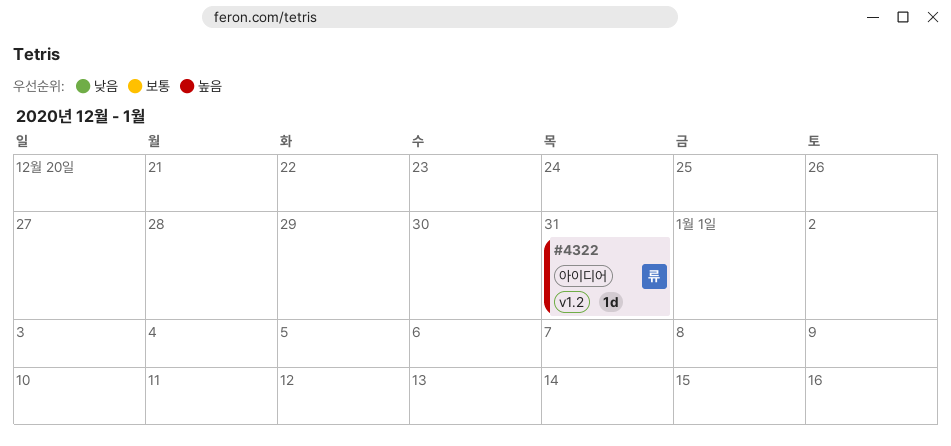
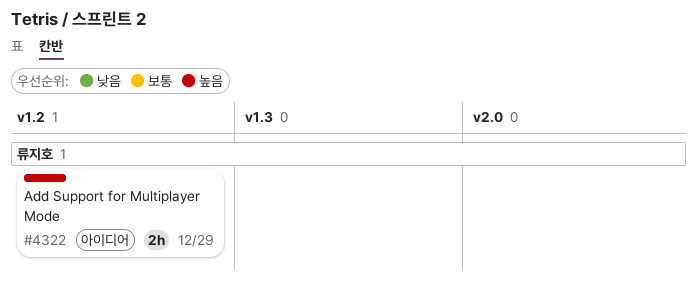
#4322, estimate: 1d -> 2h
#4322, due: Dec 31 -> Dec 29

